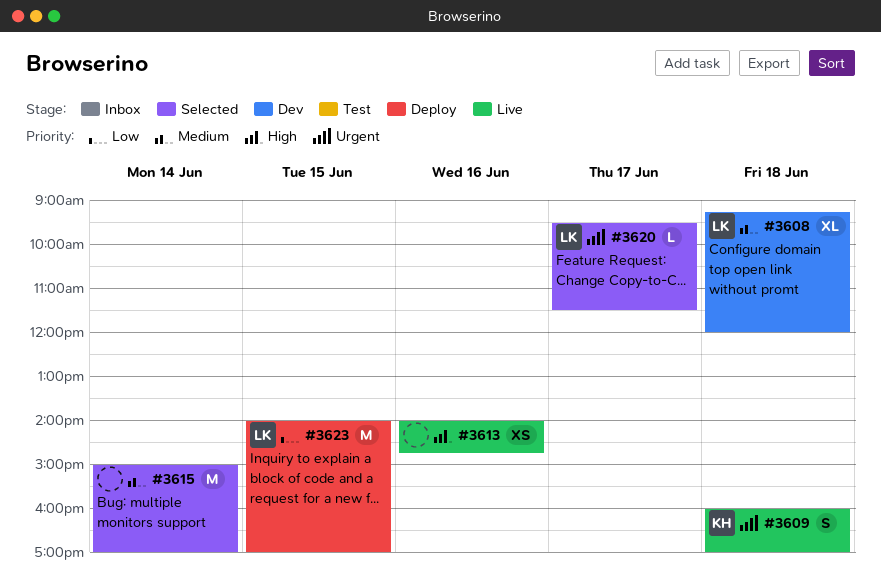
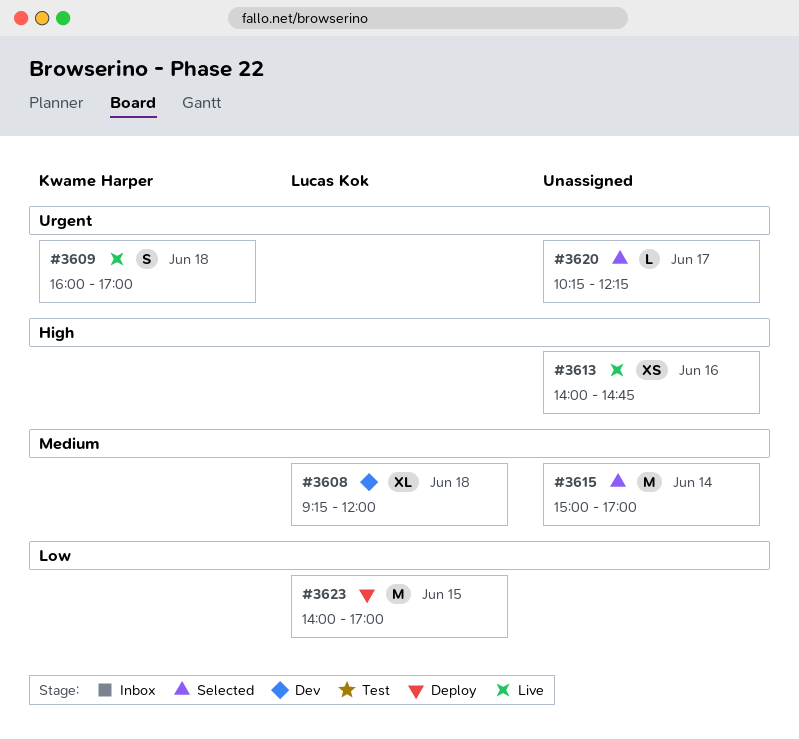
#3620, owner: Lucas Kok -> none
#3620, begins: 09:30 -> 10:15
#3620, ends: 11:30 -> 12:15

